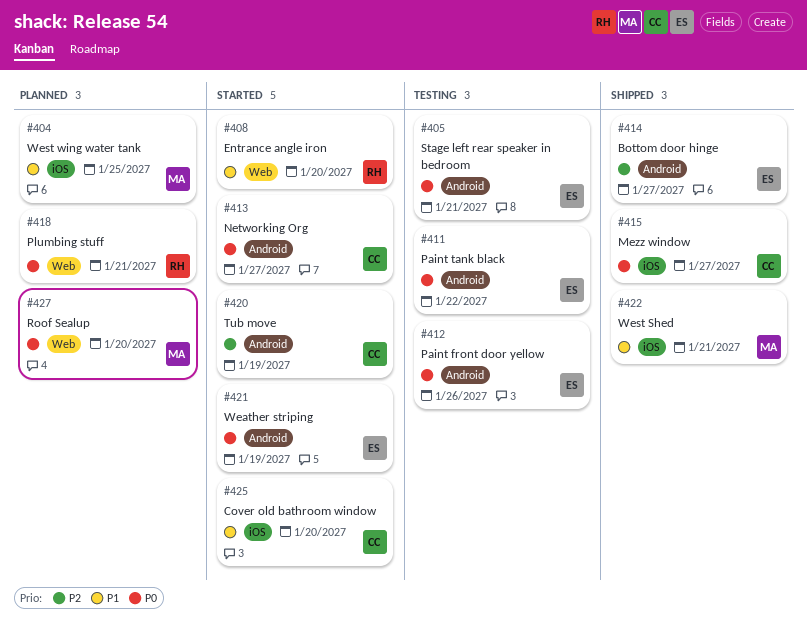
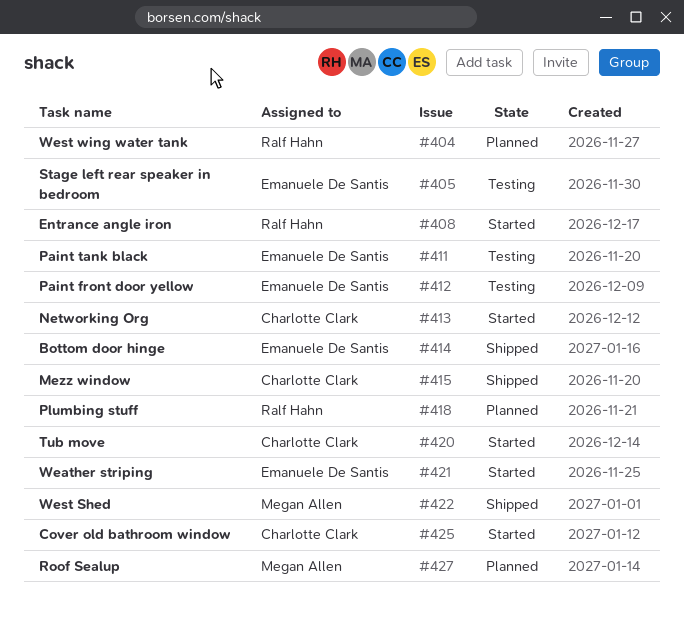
#404, owner: Megan Allen -> Ralf Hahn

